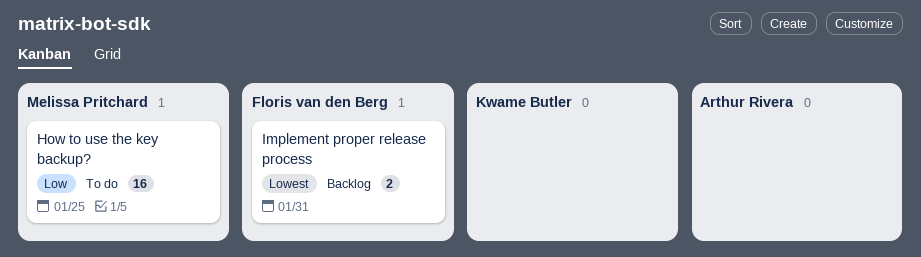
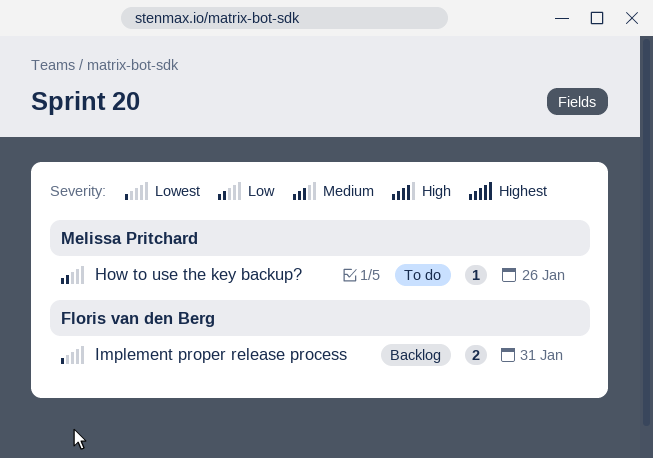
How to use the key backup?, estimate: 16 -> 1
How to use the key backup?, due: Jan 25 -> Jan 26

